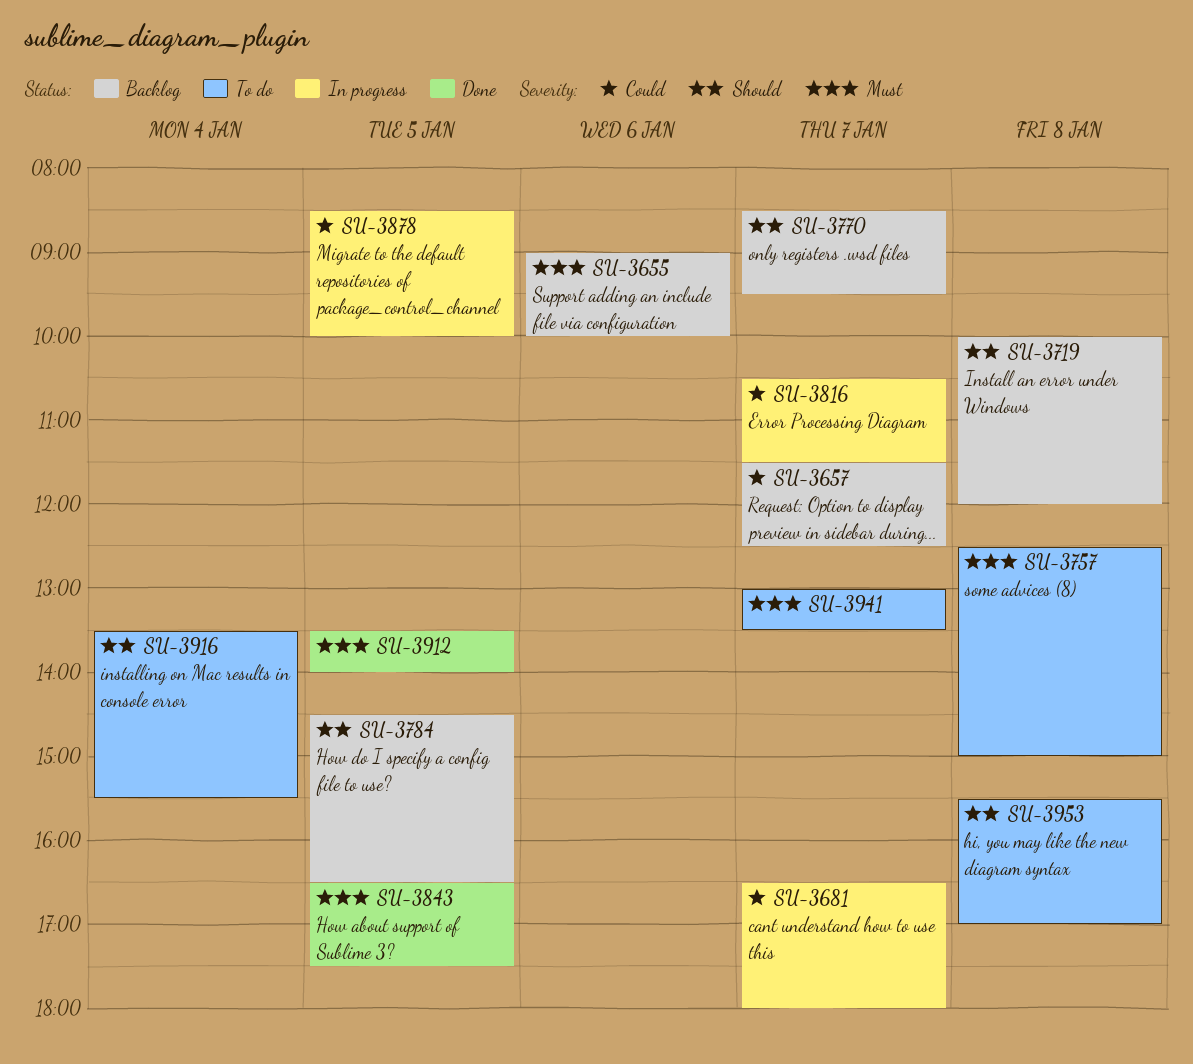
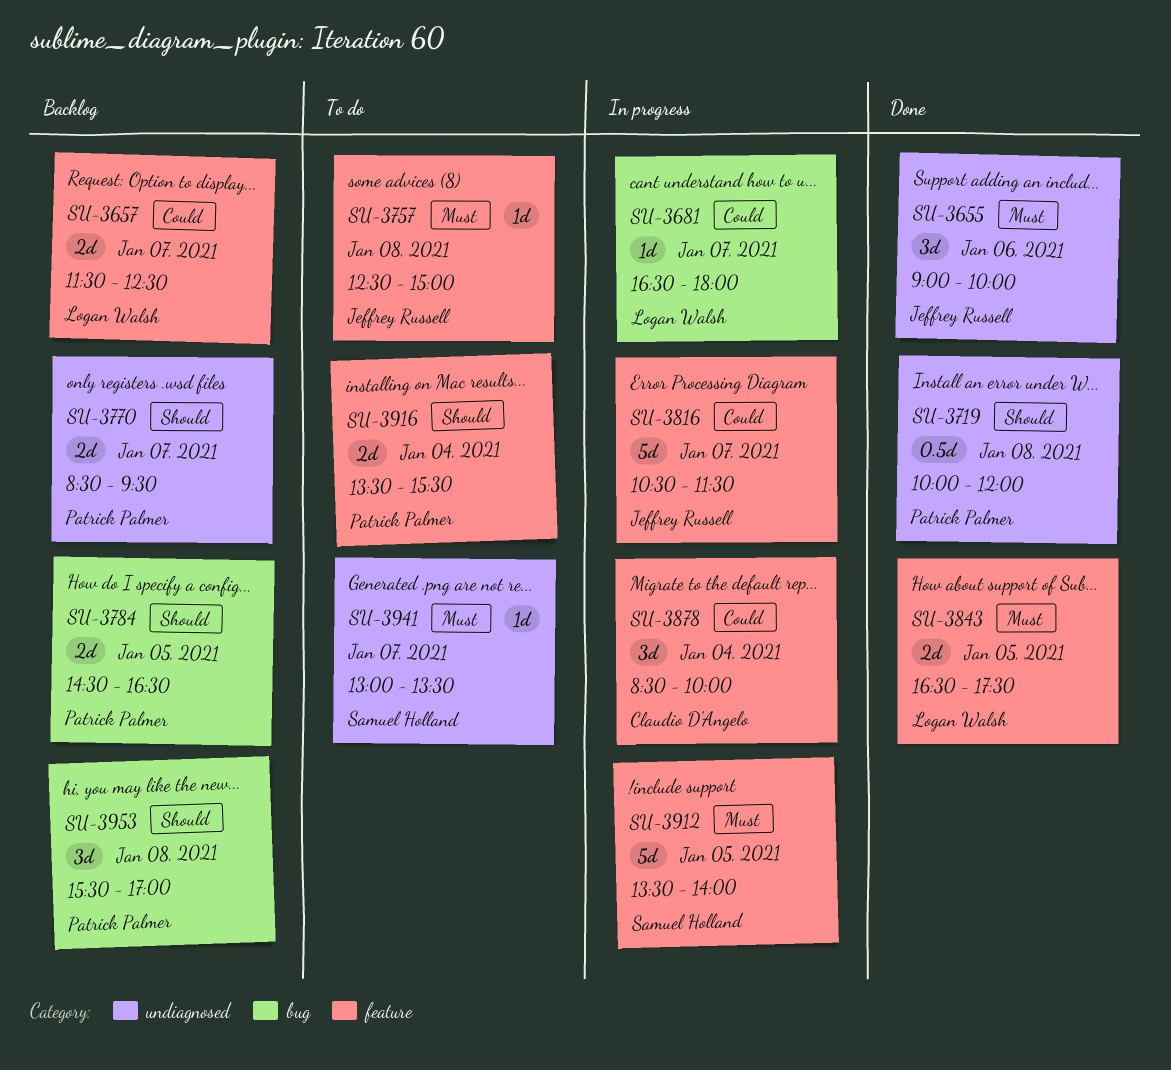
SU-3655, status: Backlog -> Done
SU-3719, status: Backlog -> Done
SU-3878, day: Jan 5 -> Jan 4
SU-3912, status: Done -> In progress
SU-3953, status: To do -> Backlog

